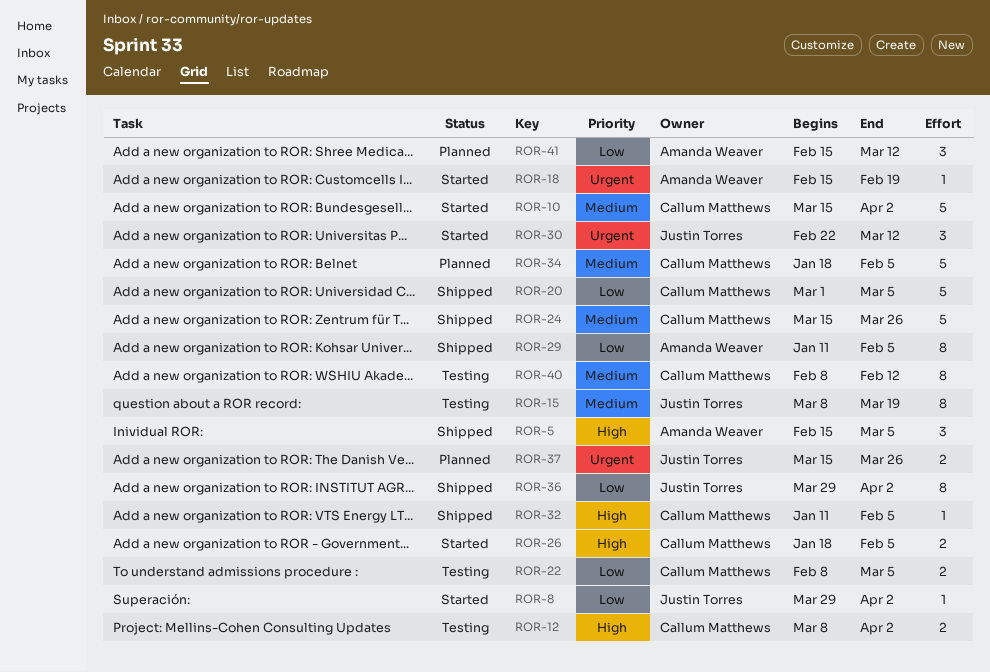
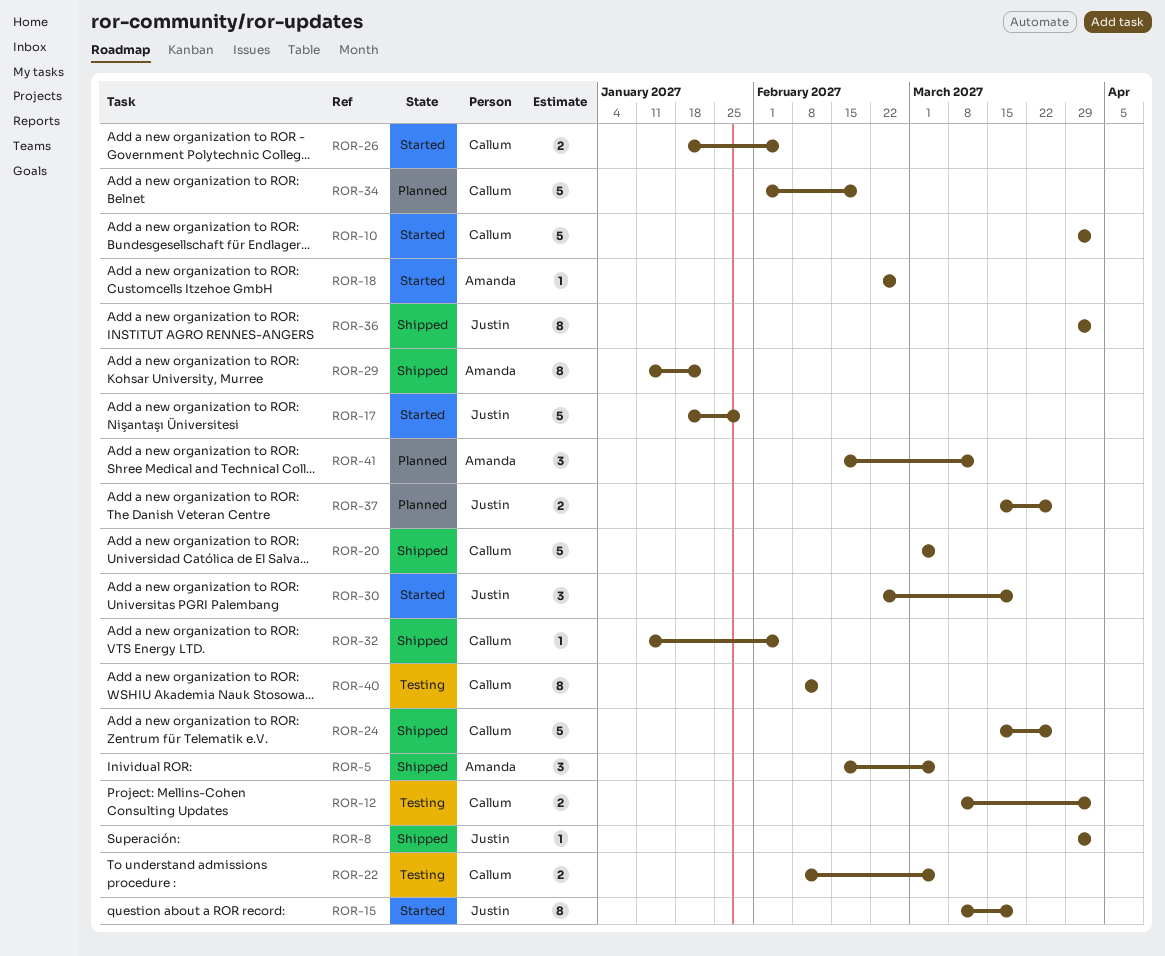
ROR-8, status: Started -> Shipped
ROR-10, start: Mar 15 -> Mar 29
ROR-15, status: Testing -> Started
ROR-17: none -> present
ROR-18, start: Feb 15 -> Feb 22
ROR-18, due: Feb 19 -> Feb 26
ROR-29, due: Feb 5 -> Jan 22
ROR-30, due: Mar 12 -> Mar 19
ROR-34, start: Jan 18 -> Feb 1
ROR-34, due: Feb 5 -> Feb 19

